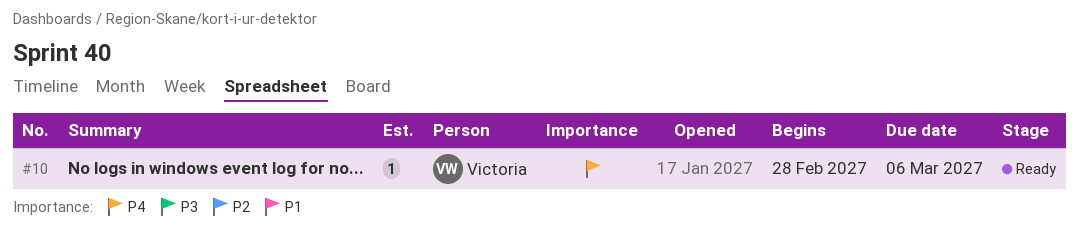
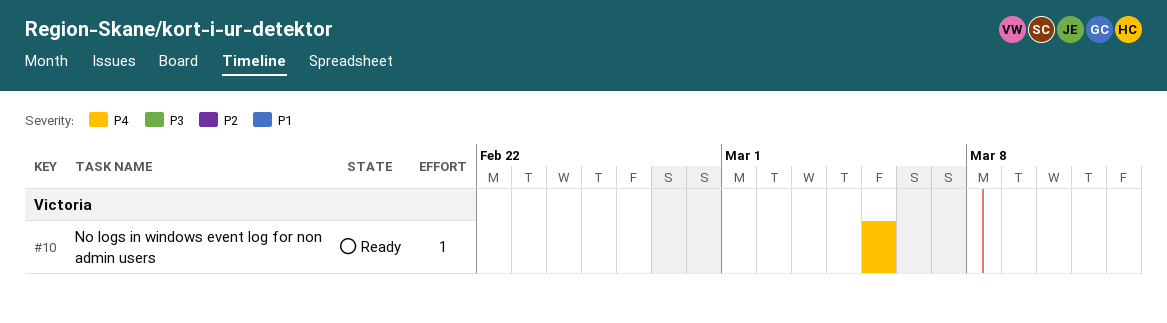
#10, start: Feb 28 -> Mar 5
#10, due: Mar 6 -> Mar 5

